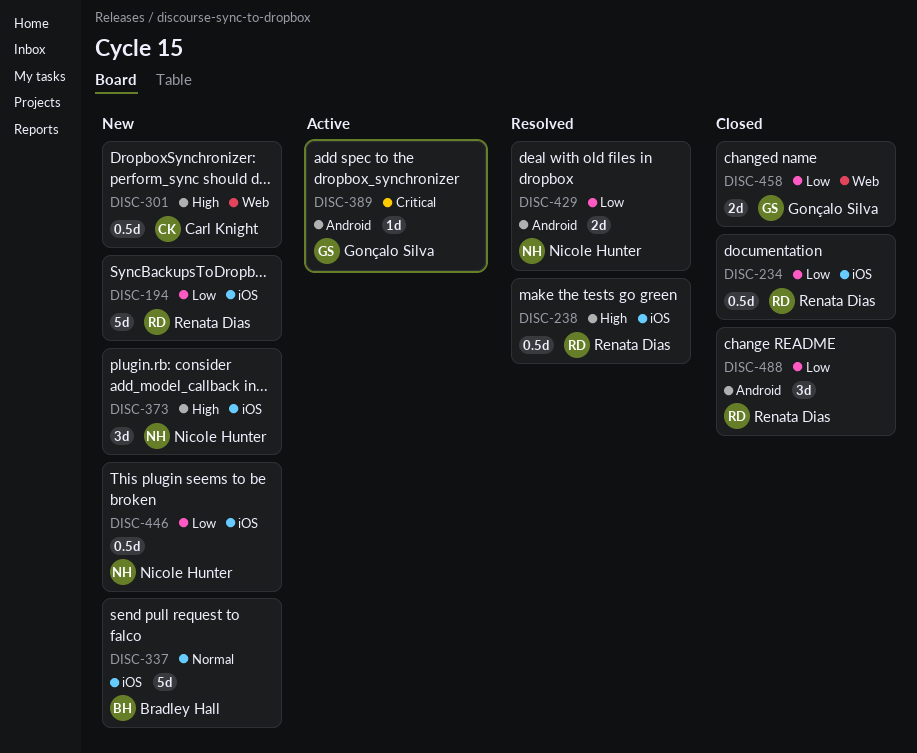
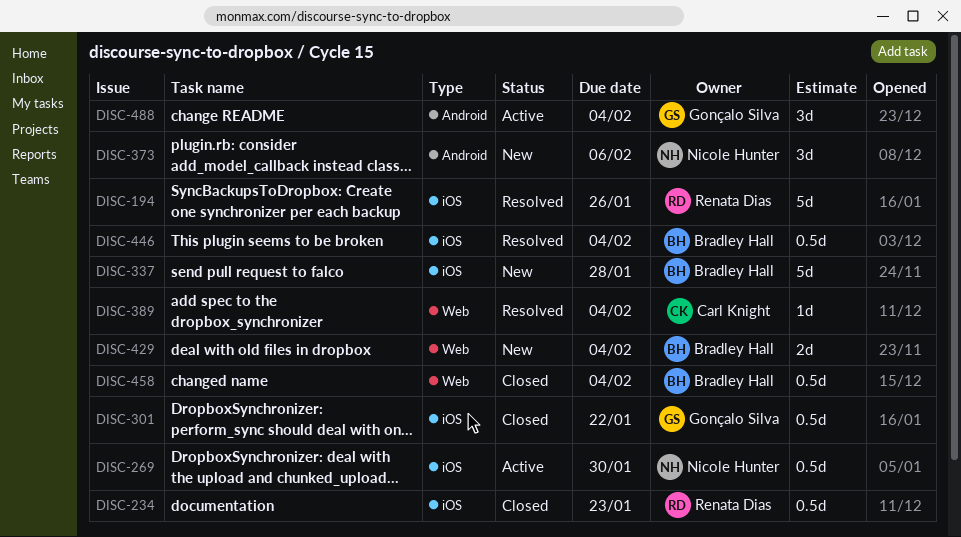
DISC-194, status: New -> Resolved
DISC-238: present -> none
DISC-269: none -> present
DISC-301, status: New -> Closed
DISC-301, owner: Carl Knight -> Gonçalo Silva
DISC-301, label: Web -> iOS
DISC-373, label: iOS -> Android
DISC-389, status: Active -> Resolved
DISC-389, owner: Gonçalo Silva -> Carl Knight
DISC-389, label: Android -> Web
DISC-429, status: Resolved -> New
DISC-429, owner: Nicole Hunter -> Bradley Hall
DISC-429, label: Android -> Web
DISC-446, status: New -> Resolved
DISC-446, owner: Nicole Hunter -> Bradley Hall
DISC-458, owner: Gonçalo Silva -> Bradley Hall
DISC-458, estimate: 2d -> 0.5d
DISC-488, status: Closed -> Active
DISC-488, owner: Renata Dias -> Gonçalo Silva

